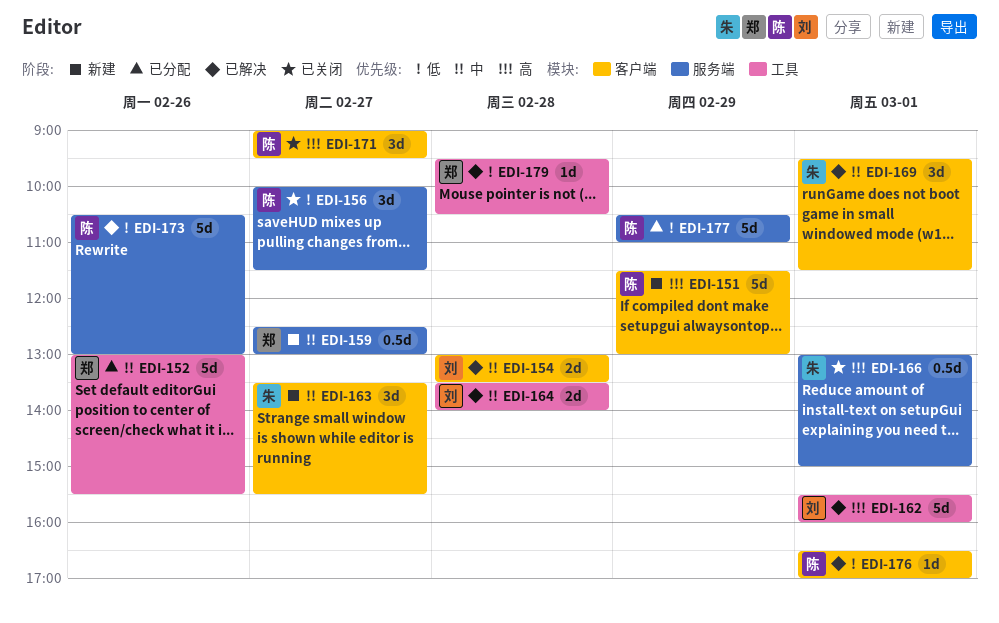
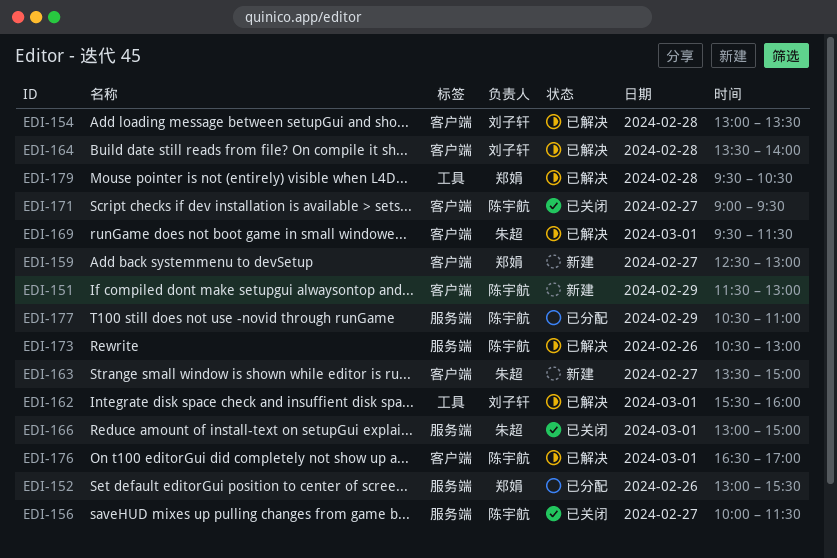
EDI-152, label: 工具 -> 服务端
EDI-159, label: 服务端 -> 客户端
EDI-163, ends: 15:30 -> 15:00
EDI-164, label: 工具 -> 客户端

